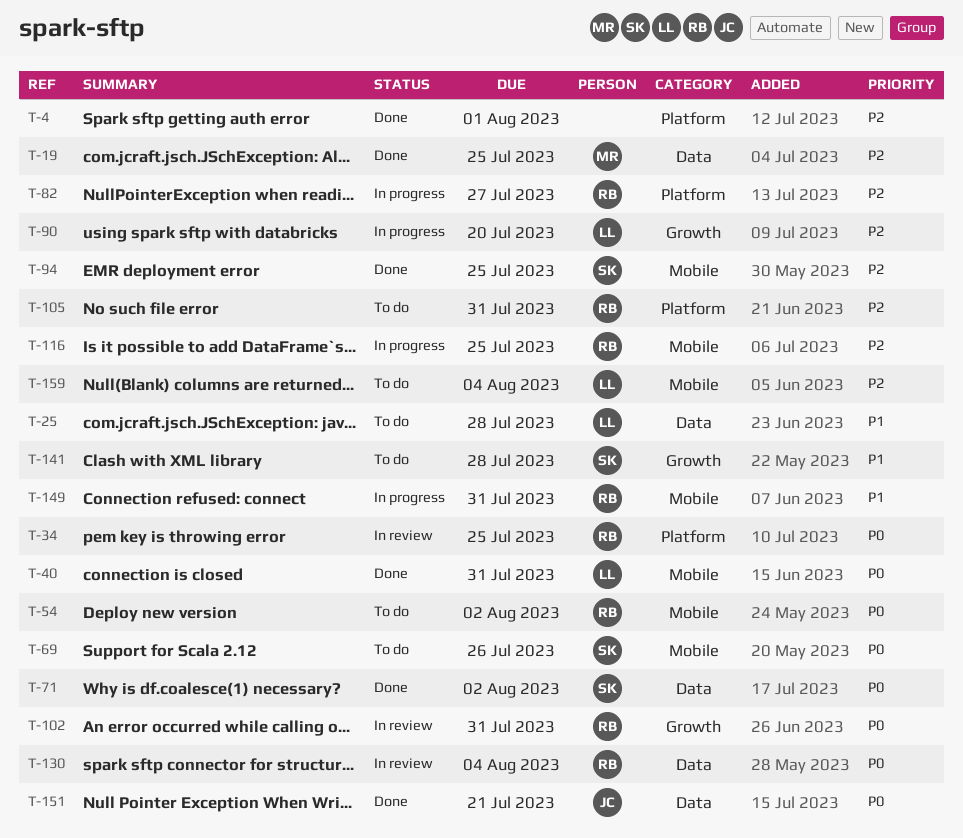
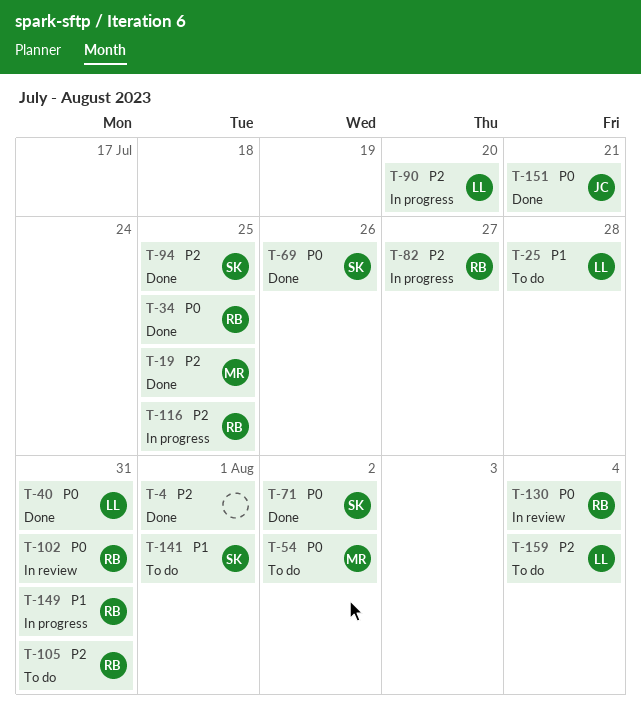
T-34, status: In review -> Done
T-54, owner: RB -> MR
T-69, status: To do -> Done
T-141, due: Jul 28 -> Aug 1

